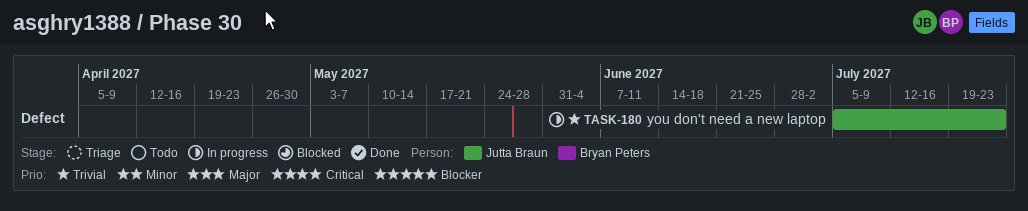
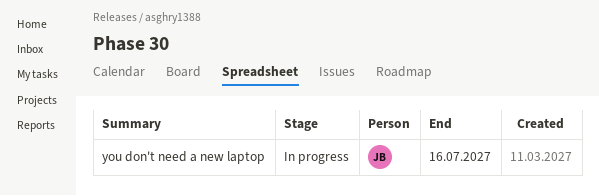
you don't need a new laptop, due: Jul 23 -> Jul 16

